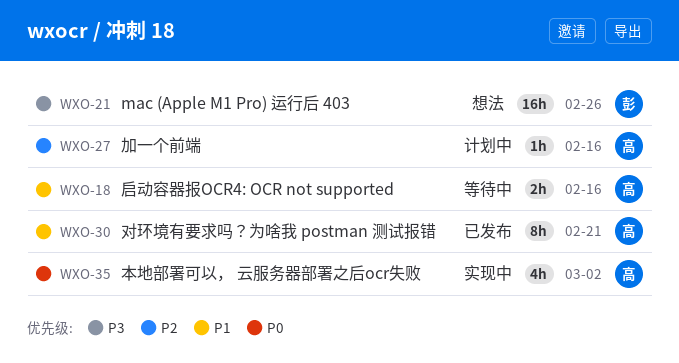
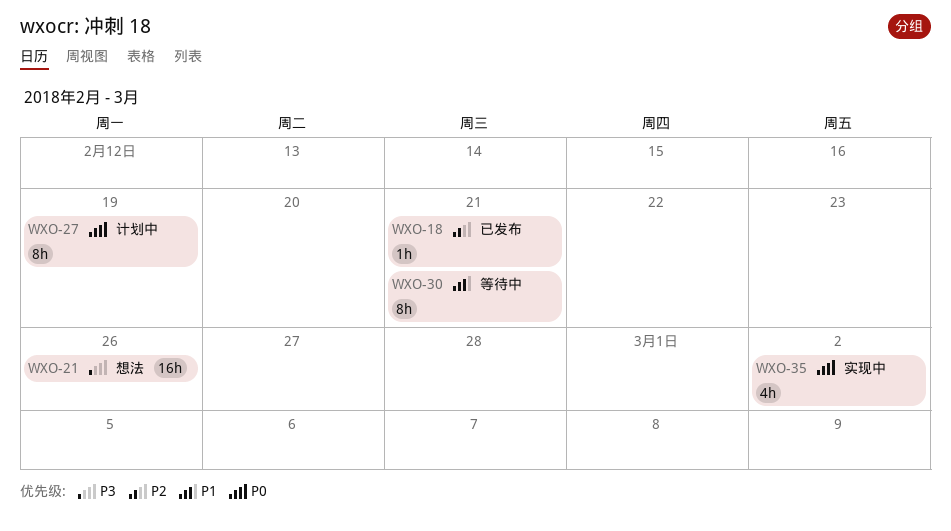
WXO-18, status: 等待中 -> 已发布
WXO-18, priority: P1 -> P2
WXO-18, estimate: 2h -> 1h
WXO-18, due: Feb 16 -> Feb 21
WXO-27, priority: P2 -> P0
WXO-27, estimate: 1h -> 8h
WXO-27, due: Feb 16 -> Feb 19
WXO-30, status: 已发布 -> 等待中

